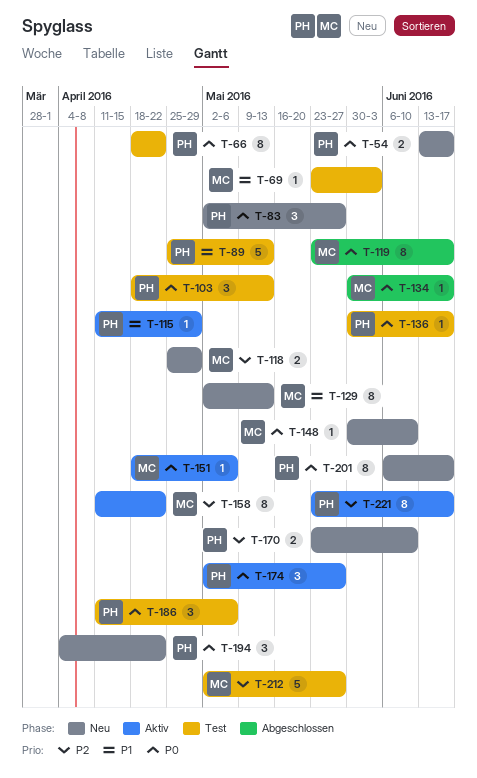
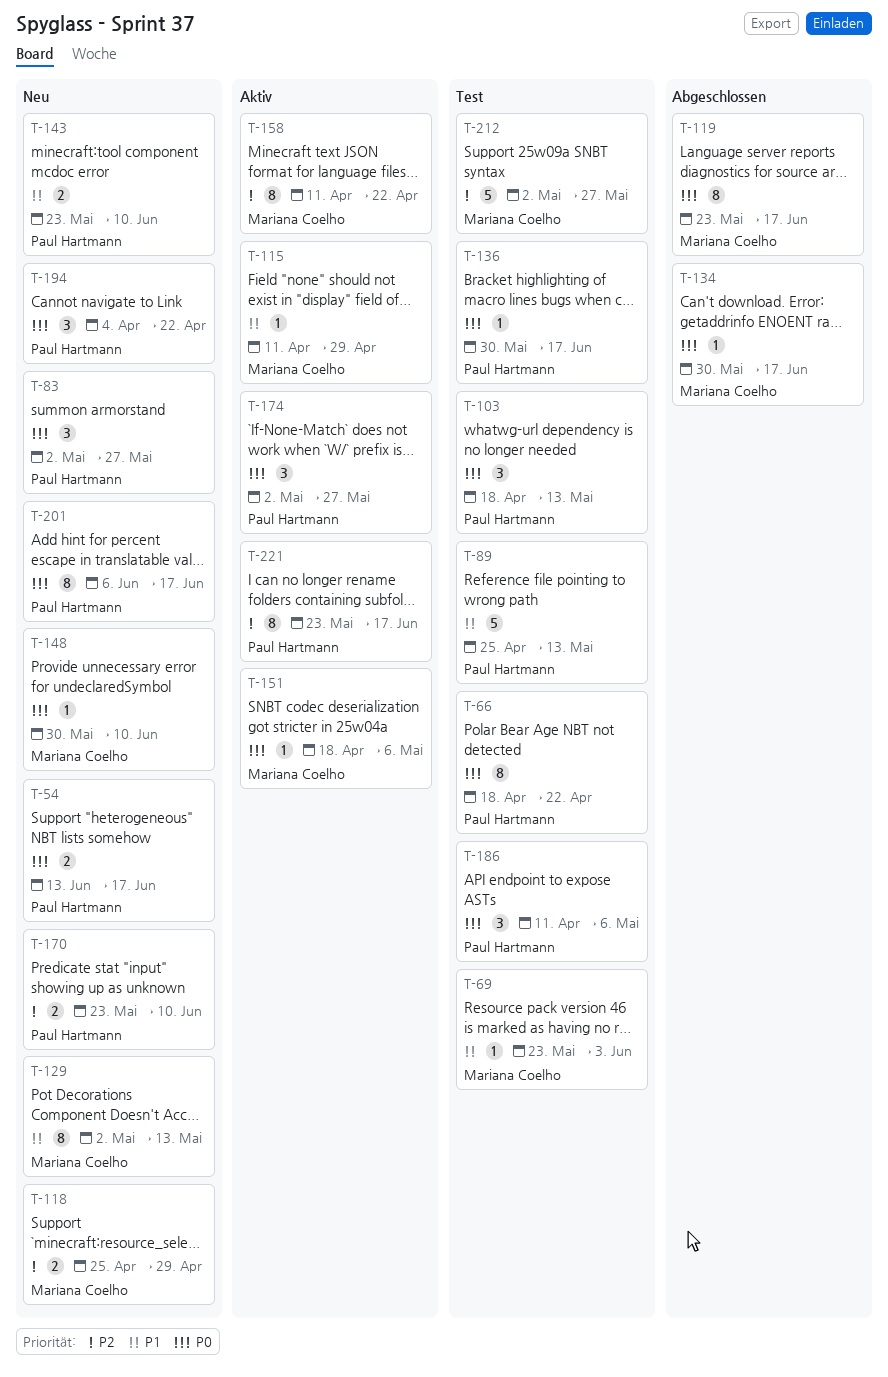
T-115, owner: Paul Hartmann -> Mariana Coelho
T-143: none -> present

